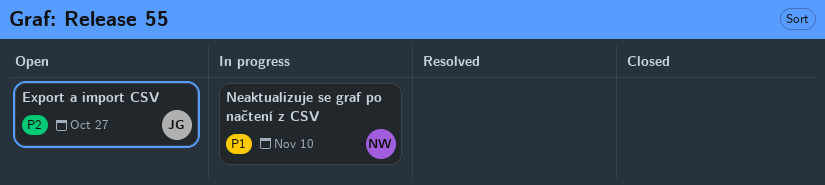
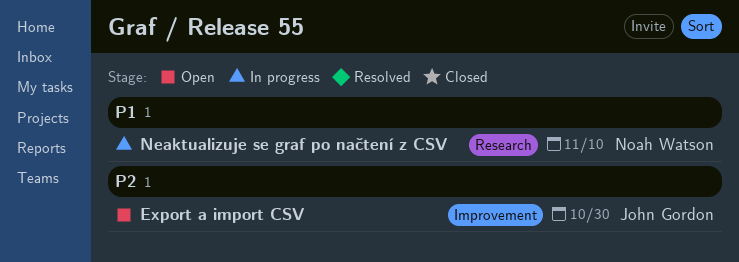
Export a import CSV, due: Oct 27 -> Oct 30

